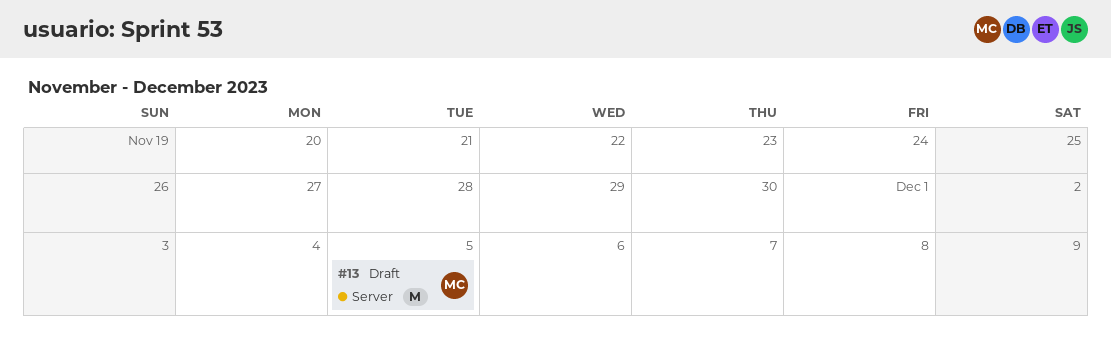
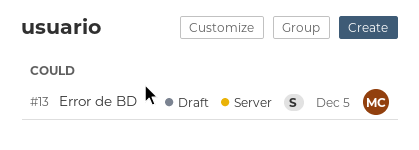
#13, estimate: M -> S

